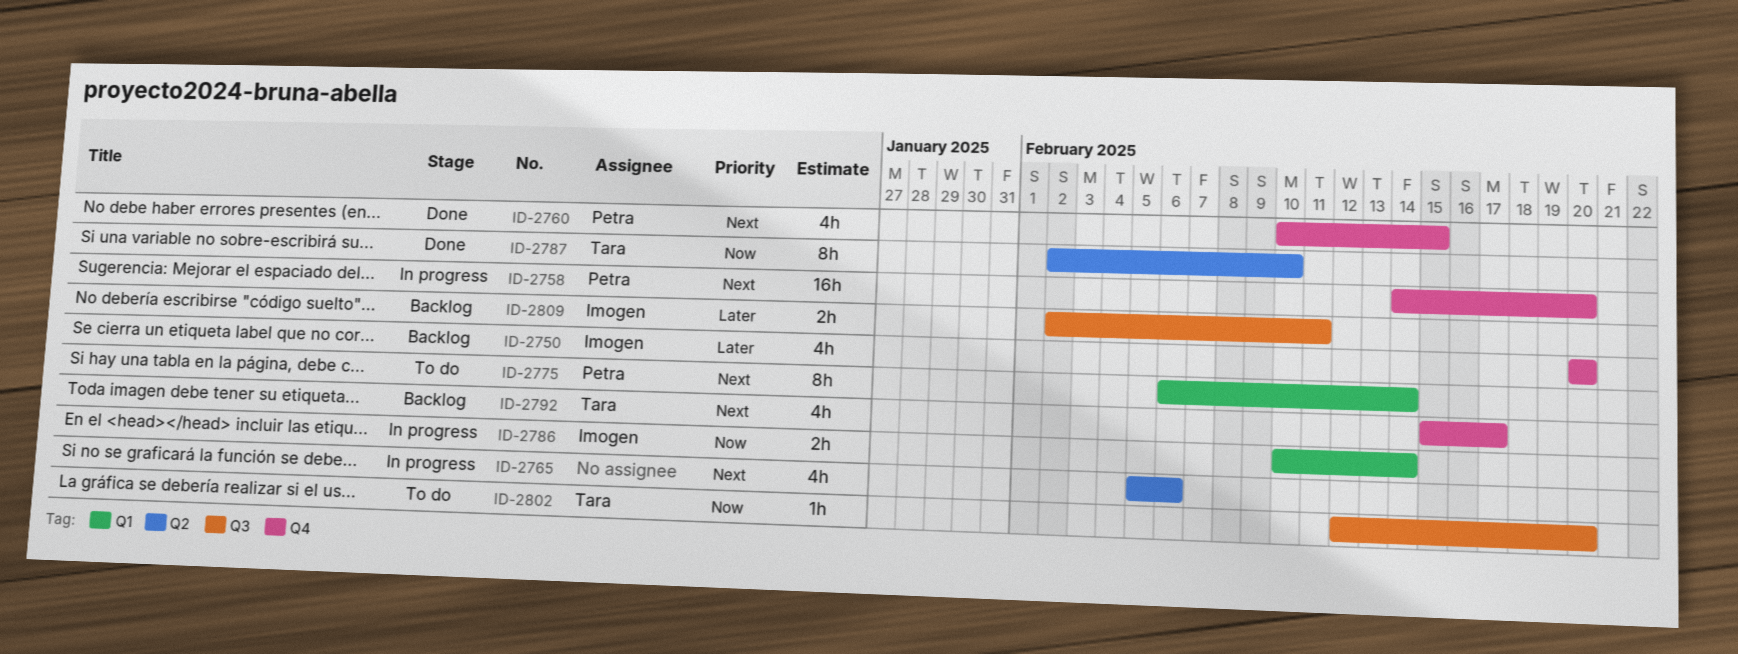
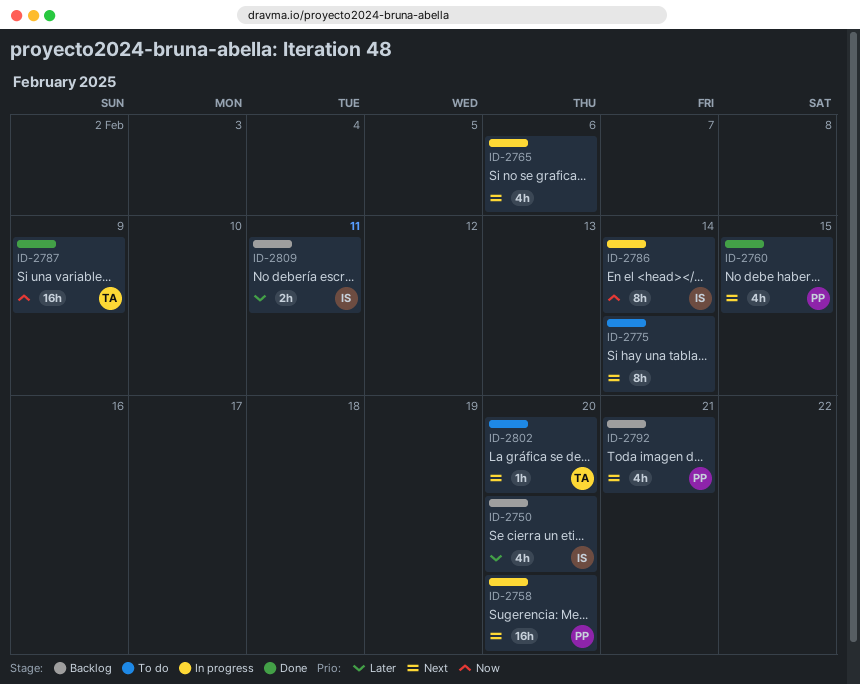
ID-2775, owner: Petra -> none
ID-2786, estimate: 2h -> 8h
ID-2787, estimate: 8h -> 16h
ID-2787, due: Feb 10 -> Feb 9
ID-2792, owner: Tara -> Petra
ID-2792, due: Feb 17 -> Feb 21
ID-2802, priority: Now -> Next

